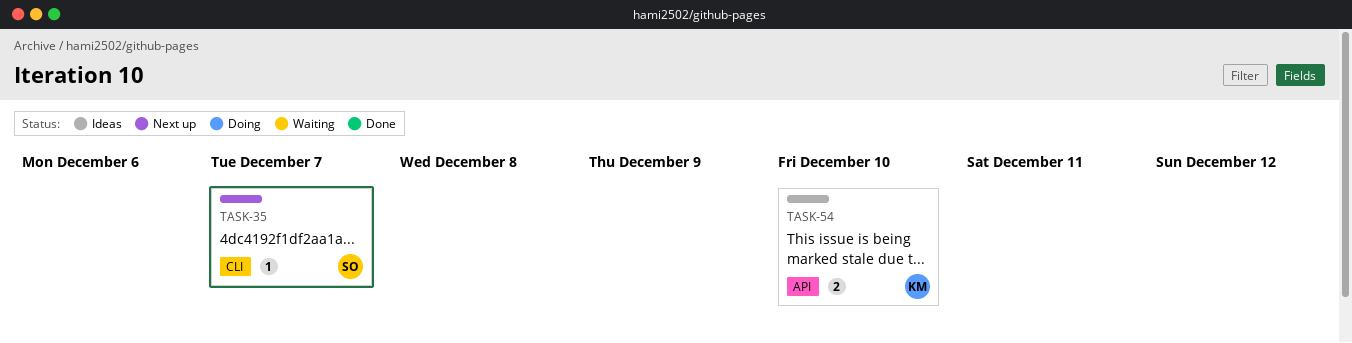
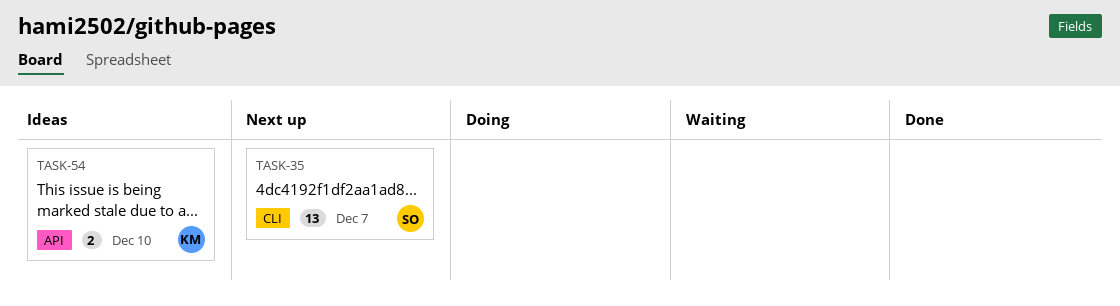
TASK-35, estimate: 1 -> 13

